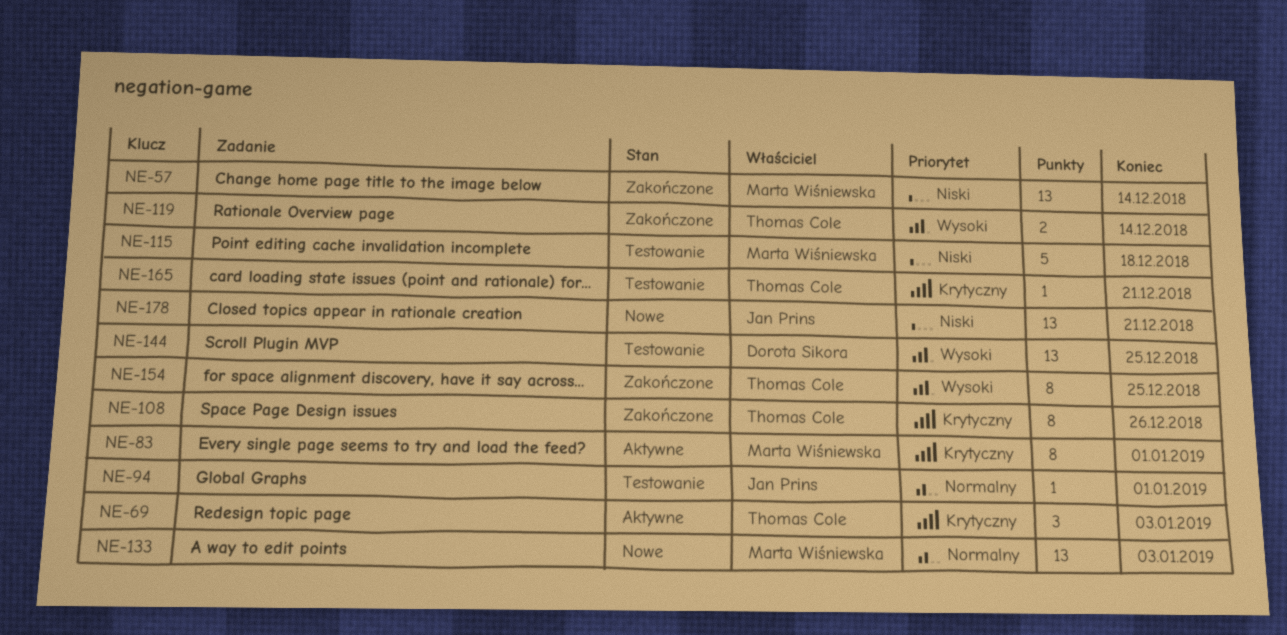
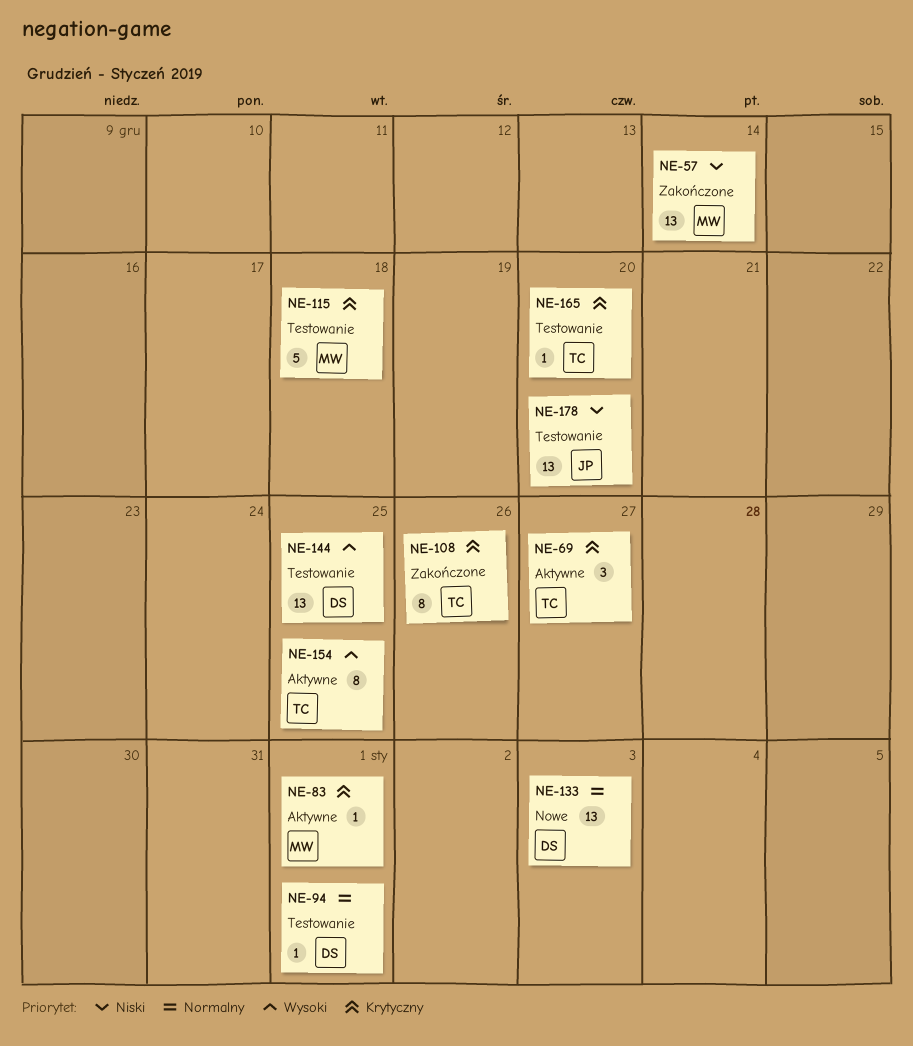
NE-69, due: Jan 3 -> Dec 27
NE-83, estimate: 8 -> 1
NE-94, owner: Jan Prins -> Dorota Sikora
NE-115, priority: Niski -> Krytyczny
NE-119: present -> none
NE-133, owner: Marta Wiśniewska -> Dorota Sikora
NE-154, status: Zakończone -> Aktywne
NE-165, due: Dec 21 -> Dec 20
NE-178, status: Nowe -> Testowanie
NE-178, due: Dec 21 -> Dec 20

